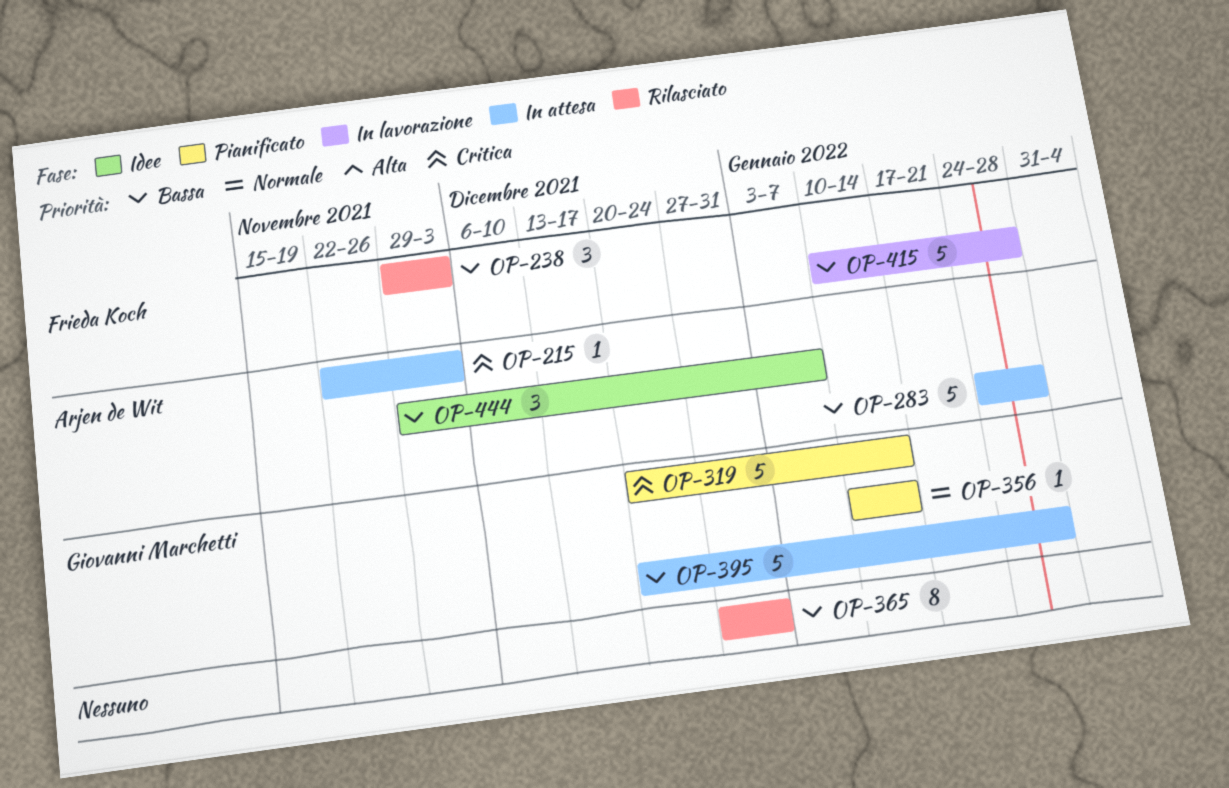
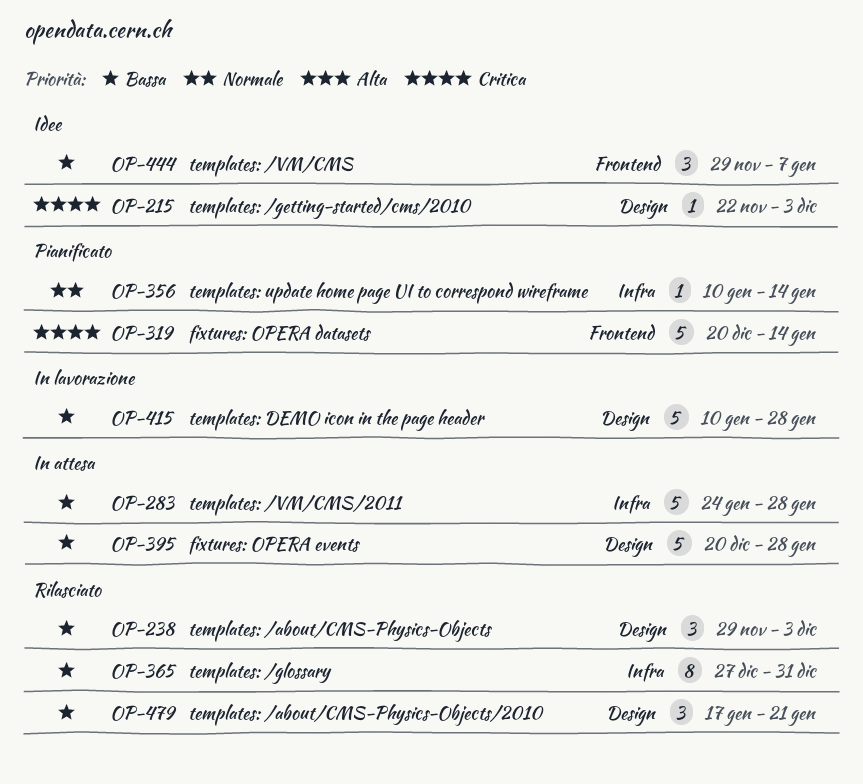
OP-215, status: In attesa -> Idee
OP-479: none -> present

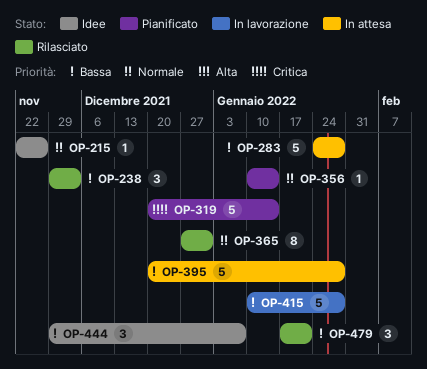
OP-215, priority: Critica -> Normale
OP-215, due: Dec 3 -> Nov 26
OP-365, priority: Bassa -> Normale

